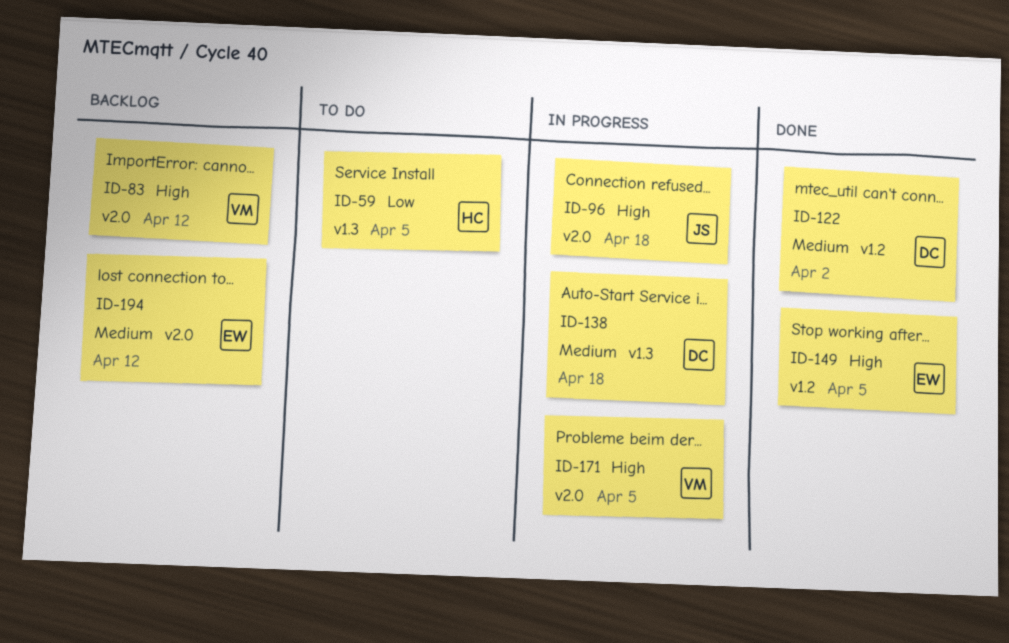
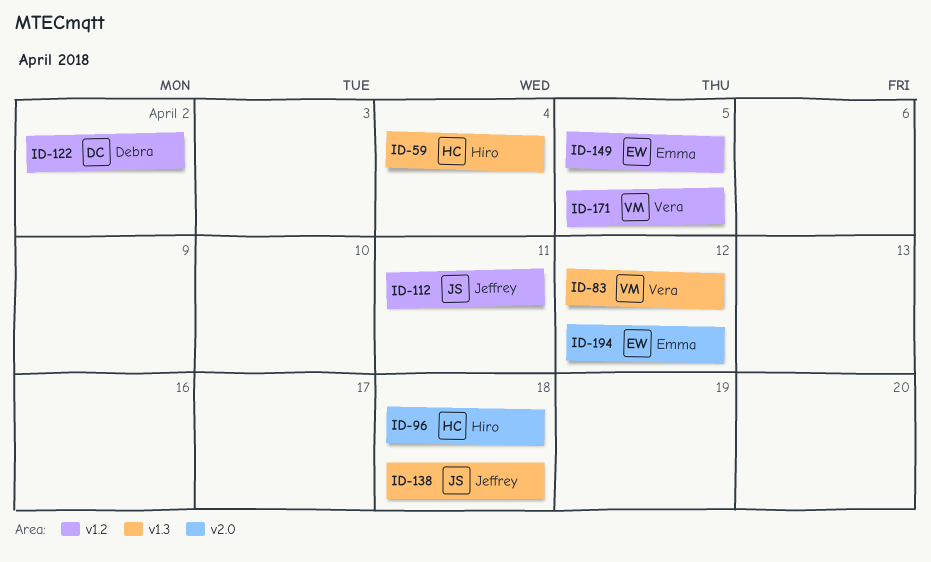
ID-59, due: Apr 5 -> Apr 4
ID-83, label: v2.0 -> v1.3
ID-96, owner: Jeffrey -> Hiro
ID-112: none -> present
ID-138, owner: Debra -> Jeffrey
ID-171, label: v2.0 -> v1.2

